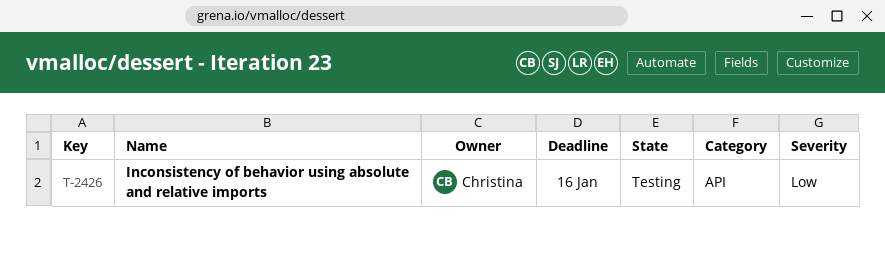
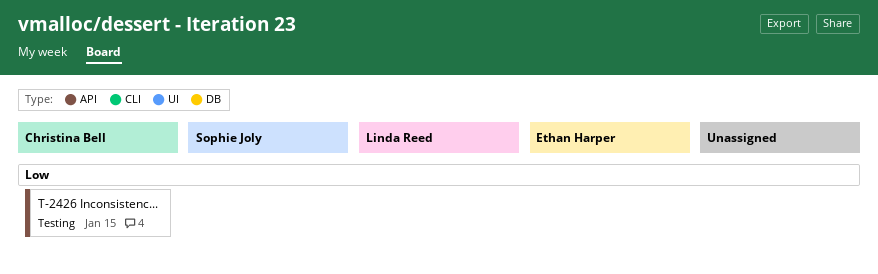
T-2426, due: Jan 16 -> Jan 15

